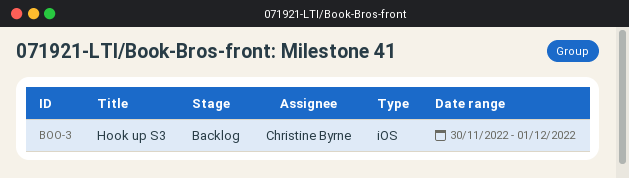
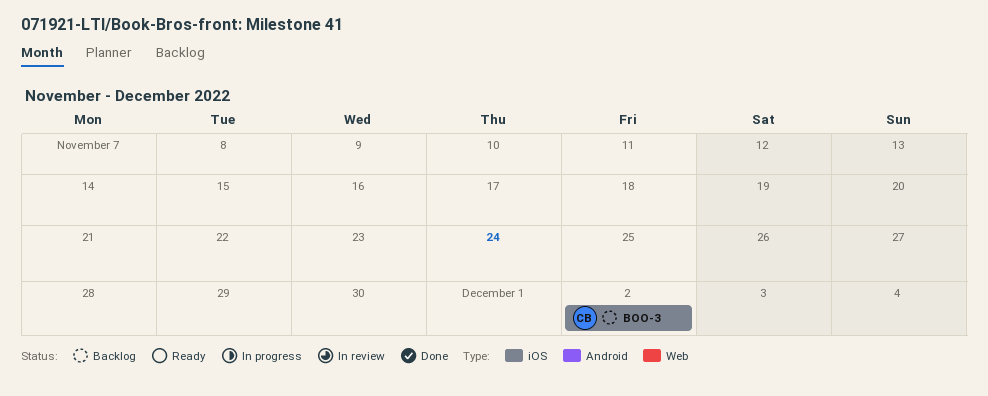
BOO-3, start: Nov 30 -> Dec 2
BOO-3, due: Dec 1 -> Dec 2

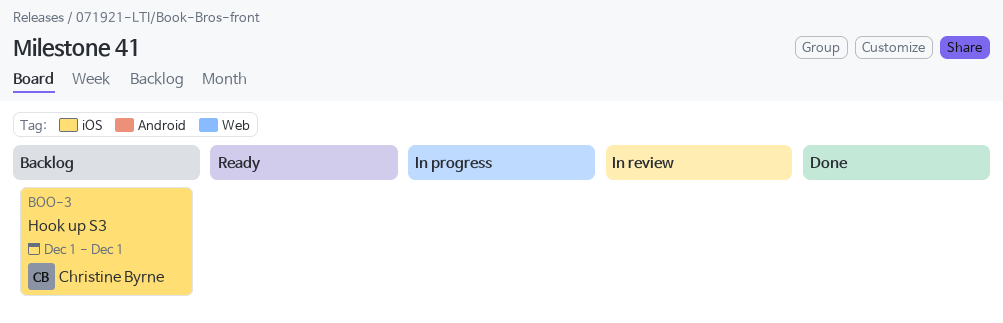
BOO-3, start: Dec 2 -> Dec 1
BOO-3, due: Dec 2 -> Dec 1

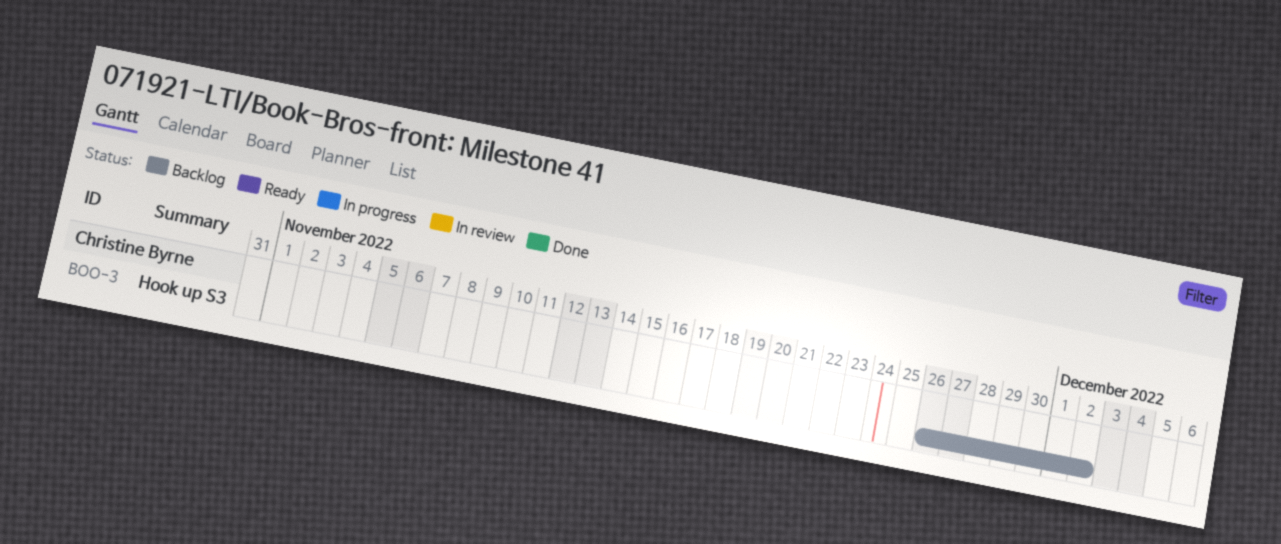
BOO-3, start: Dec 1 -> Nov 26
BOO-3, due: Dec 1 -> Dec 2

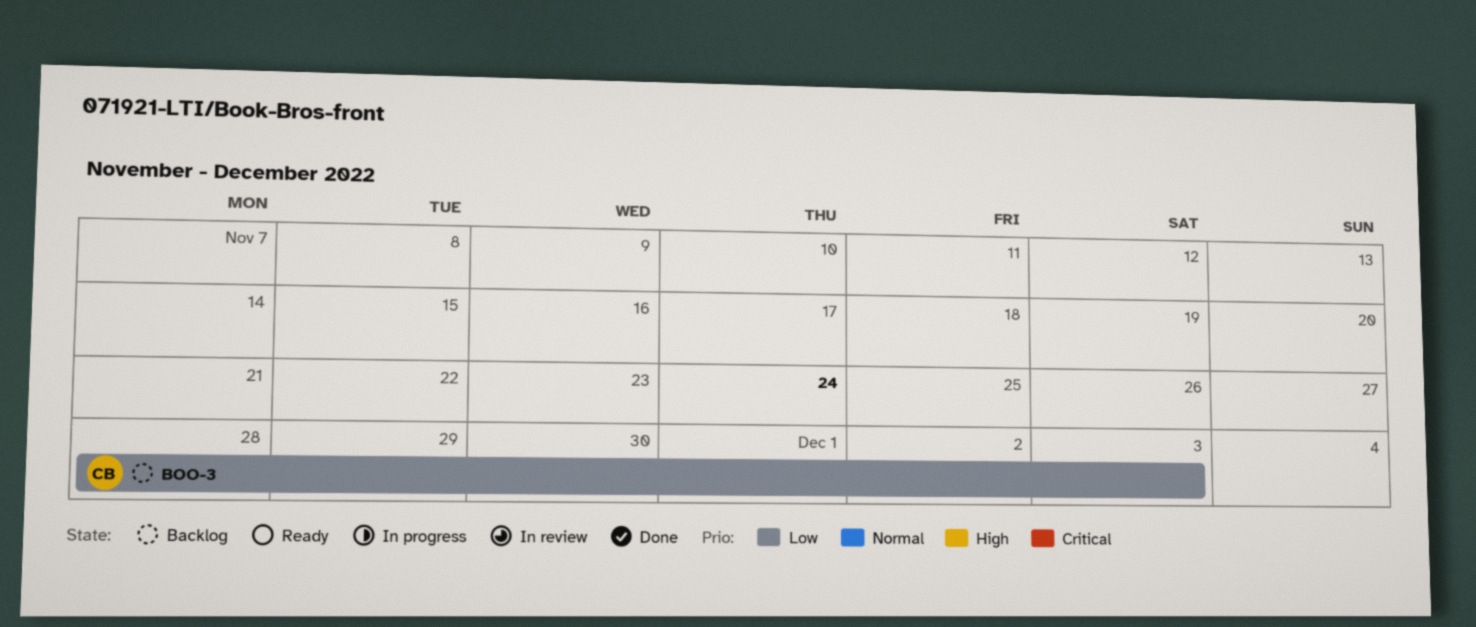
BOO-3, start: Nov 26 -> Nov 28
BOO-3, due: Dec 2 -> Dec 3

